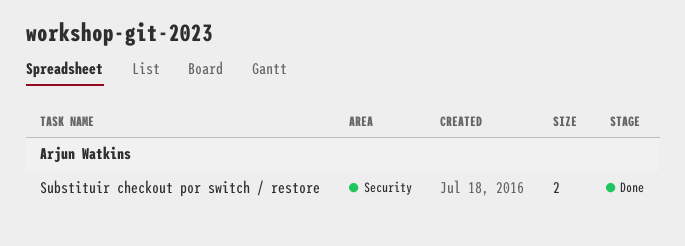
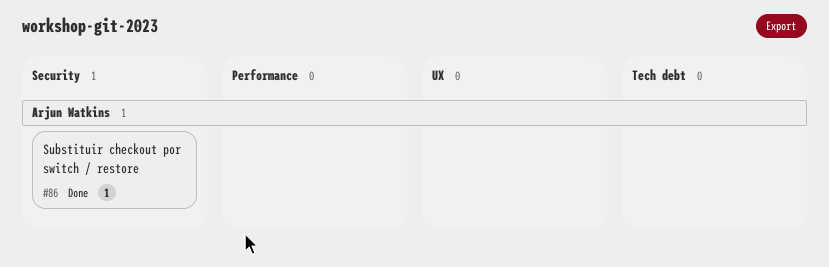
Substituir checkout por switch / restore, estimate: 2 -> 1

